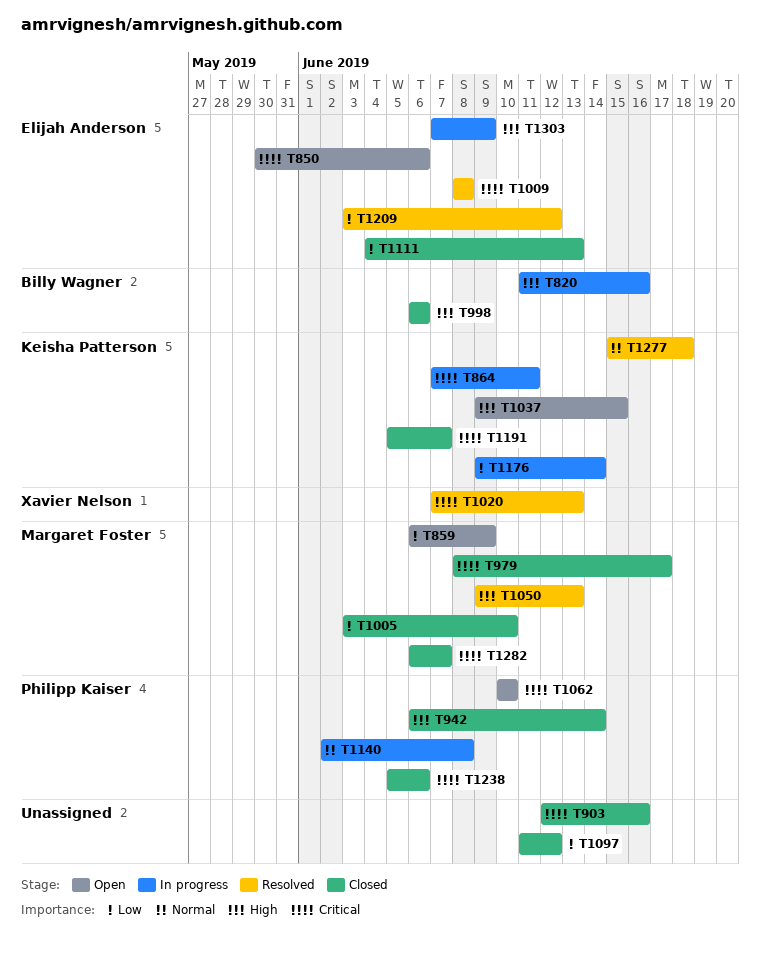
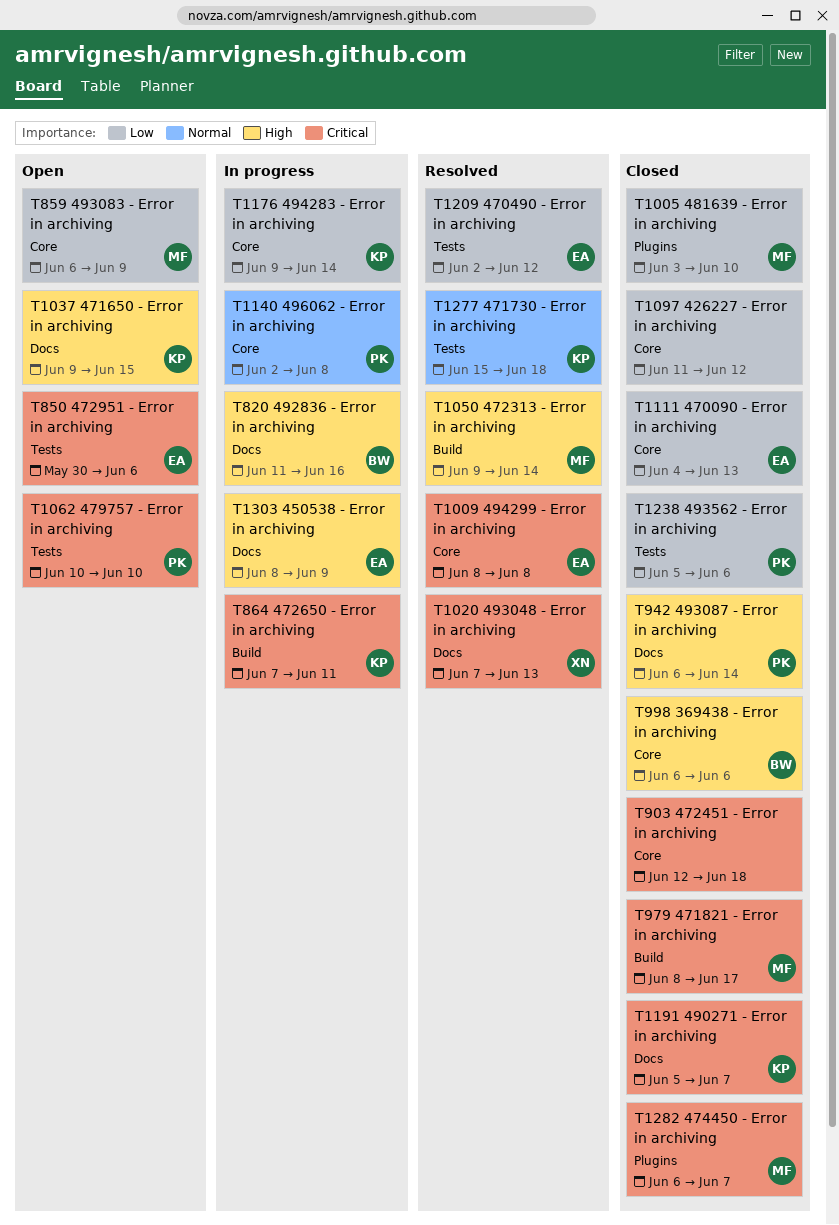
T903, due: Jun 16 -> Jun 18
T1050, due: Jun 13 -> Jun 14
T1209, start: Jun 3 -> Jun 2
T1238, priority: Critical -> Low
T1303, start: Jun 7 -> Jun 8

